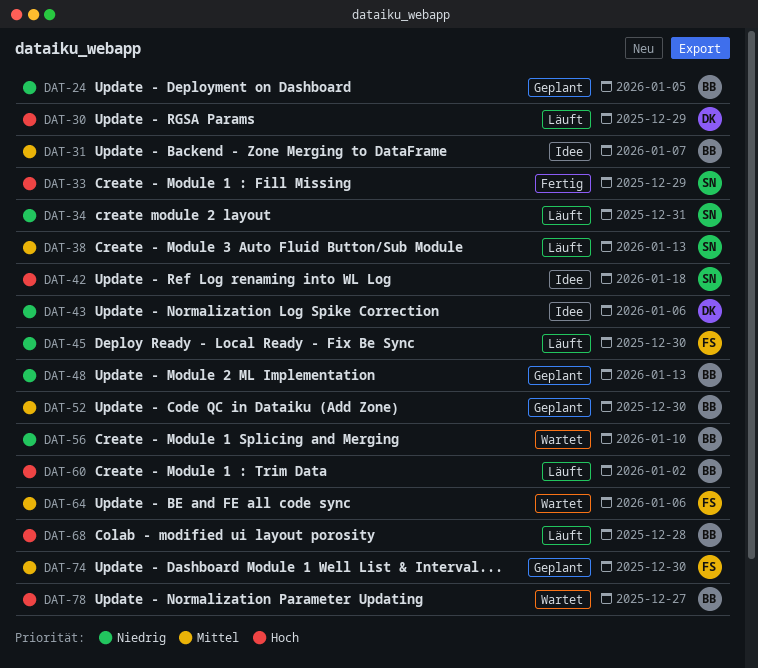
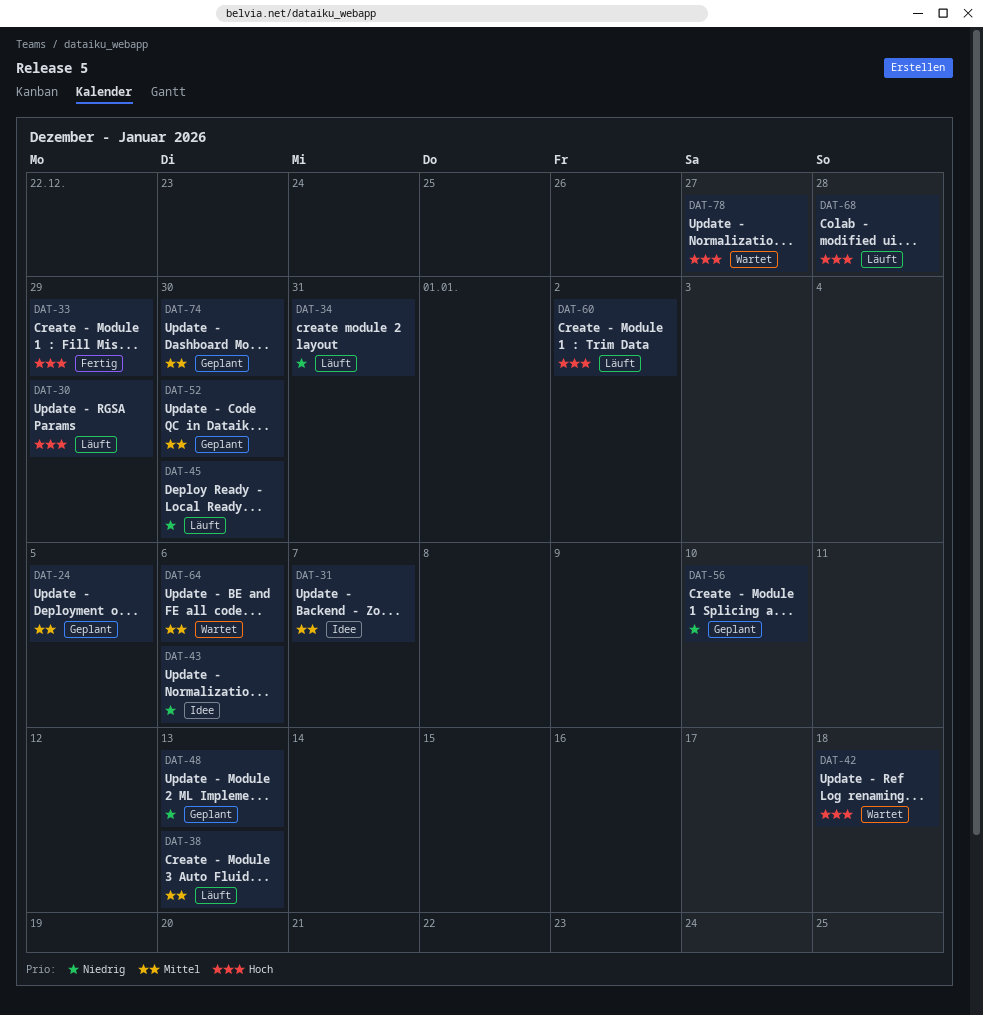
DAT-24, priority: Niedrig -> Mittel
DAT-42, status: Idee -> Wartet
DAT-56, status: Wartet -> Geplant

